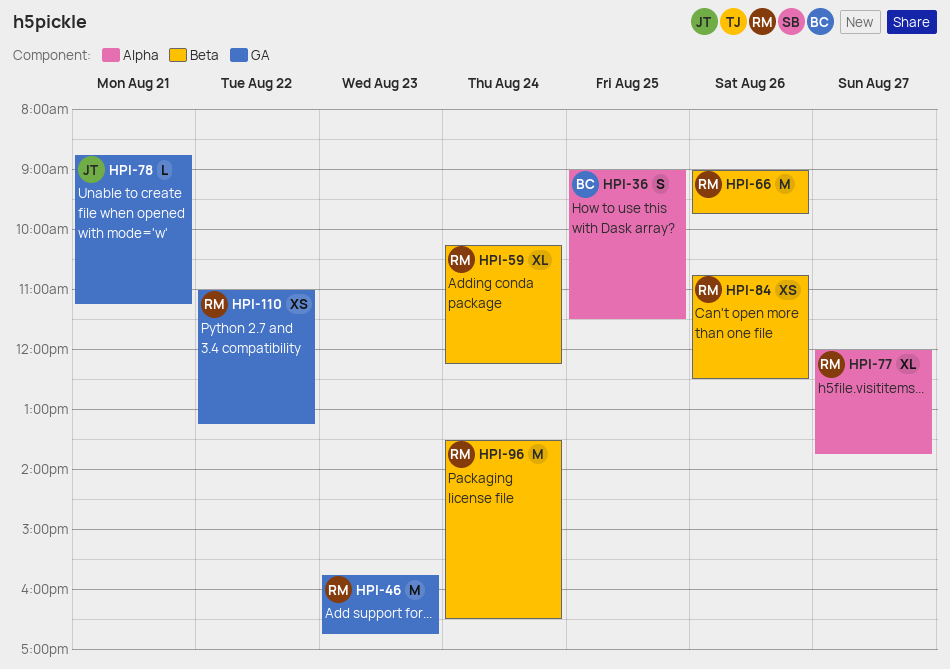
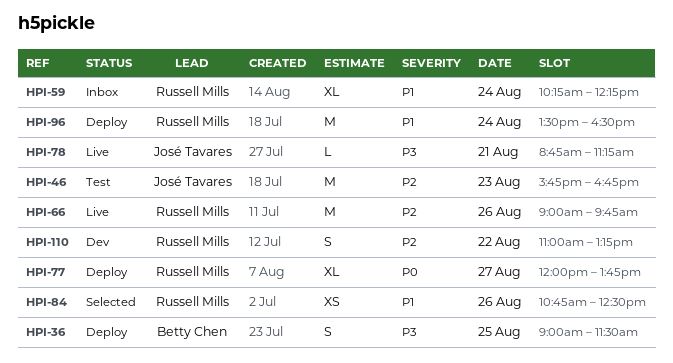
HPI-46, owner: Russell Mills -> José Tavares
HPI-110, estimate: XS -> S

